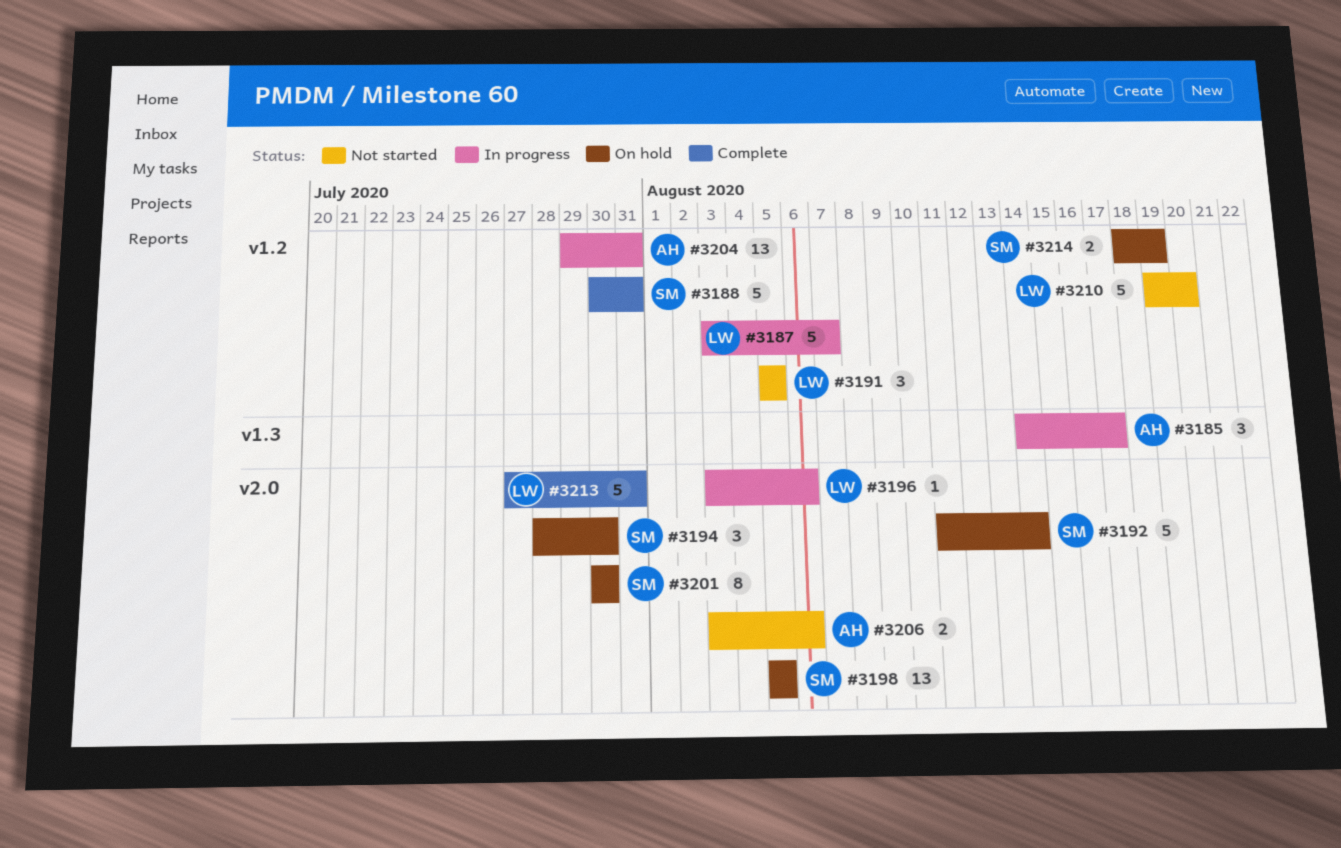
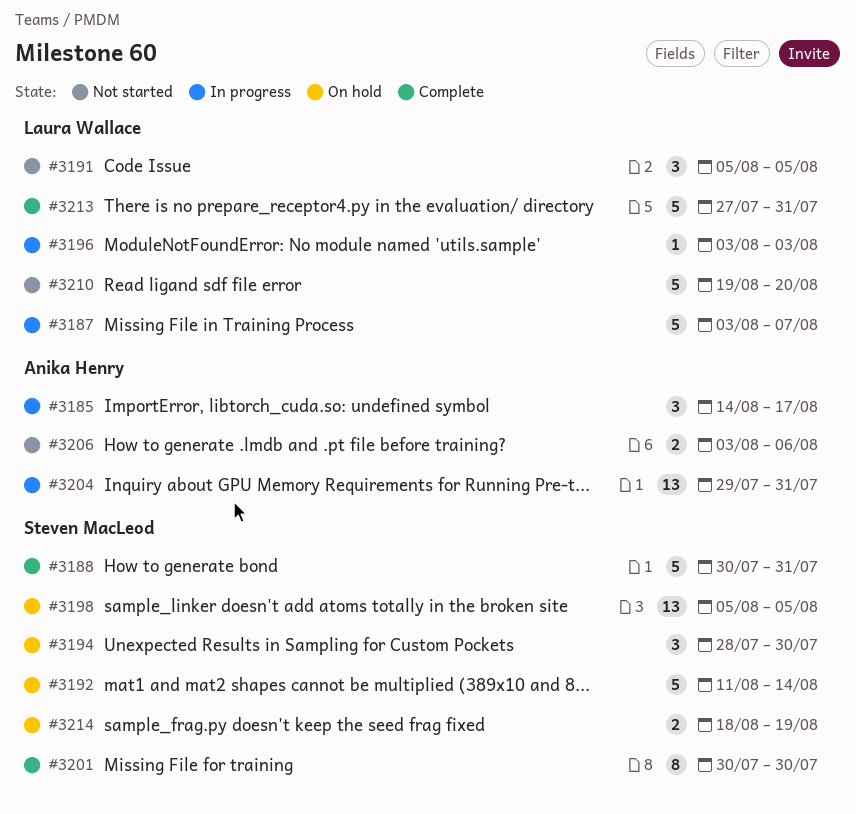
#3196, due: Aug 6 -> Aug 3
#3201, status: On hold -> Complete

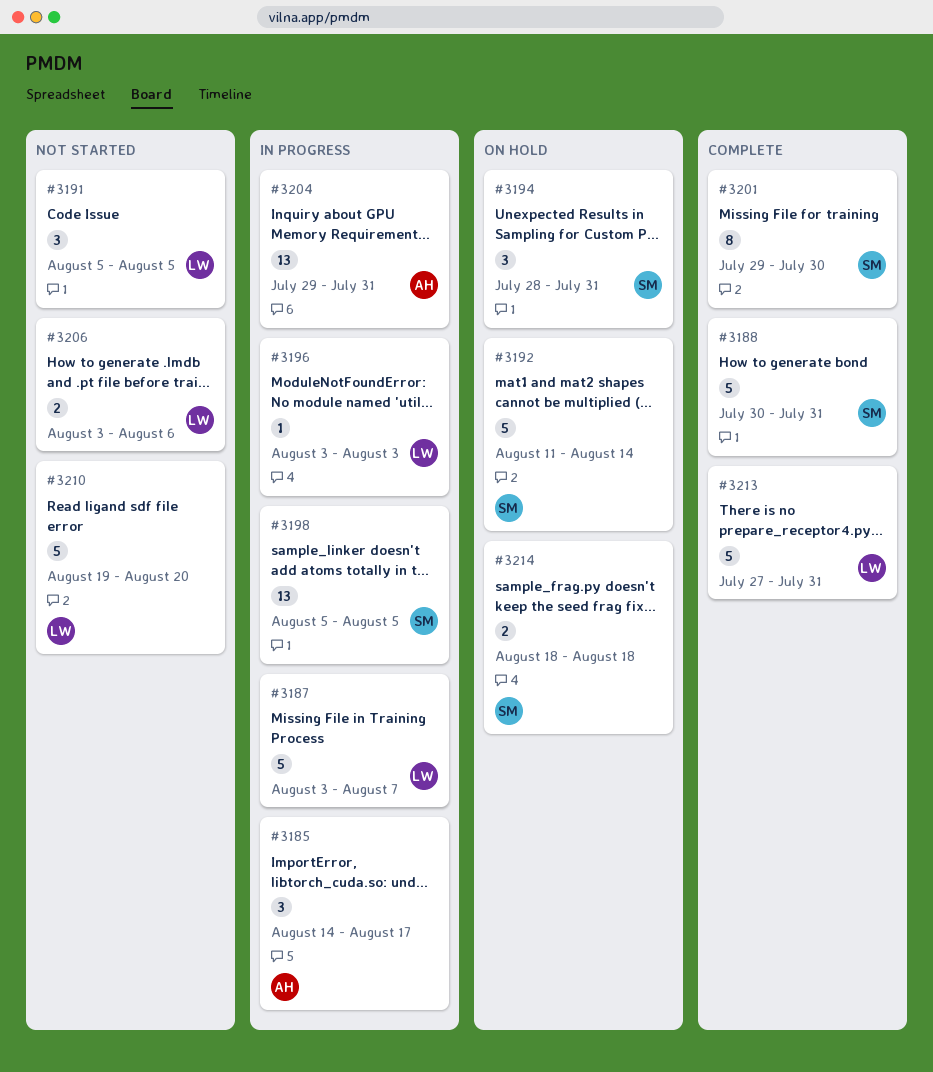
#3194, due: Jul 30 -> Jul 31
#3198, status: On hold -> In progress
#3201, start: Jul 30 -> Jul 29
#3206, owner: Anika Henry -> Laura Wallace
#3214, due: Aug 19 -> Aug 18

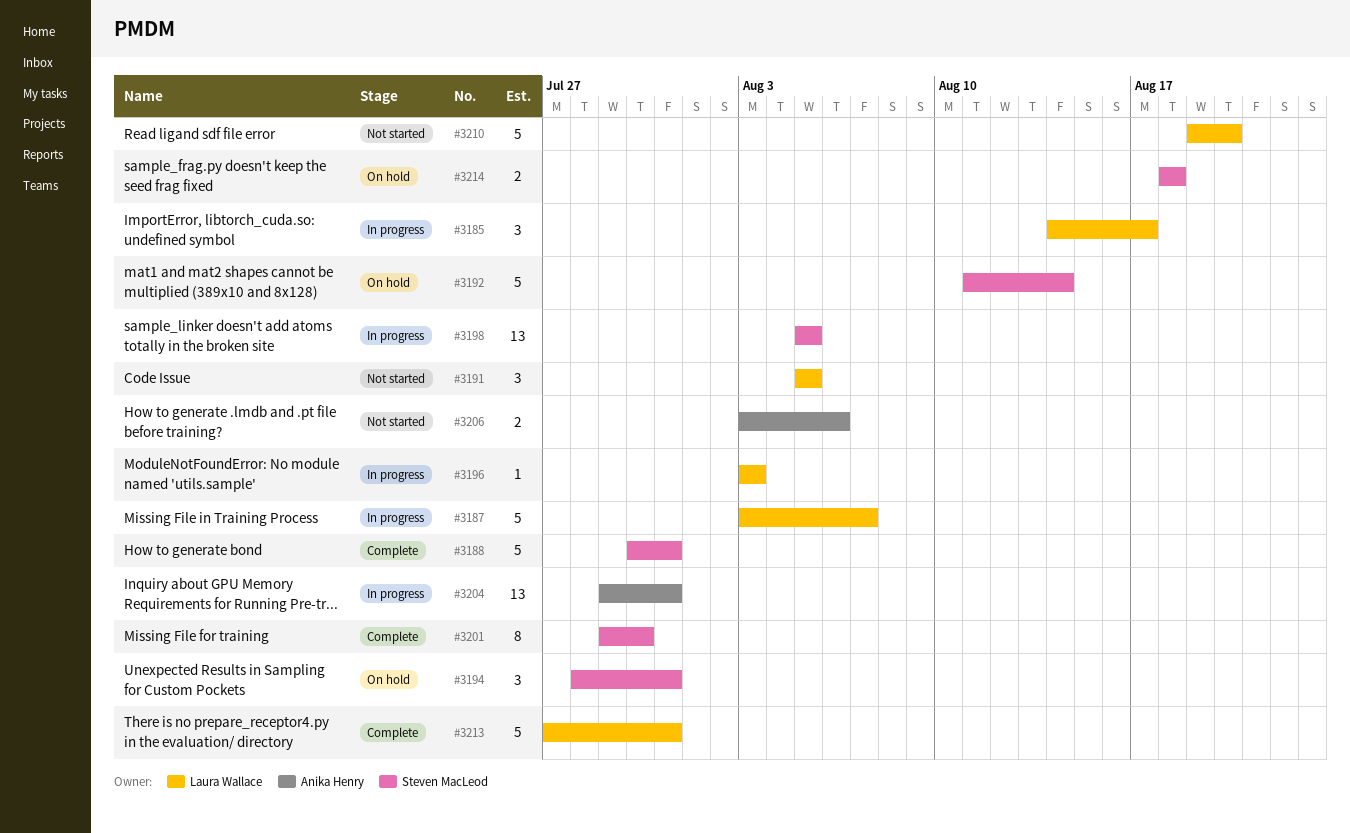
#3185, owner: Anika Henry -> Laura Wallace
#3206, owner: Laura Wallace -> Anika Henry

